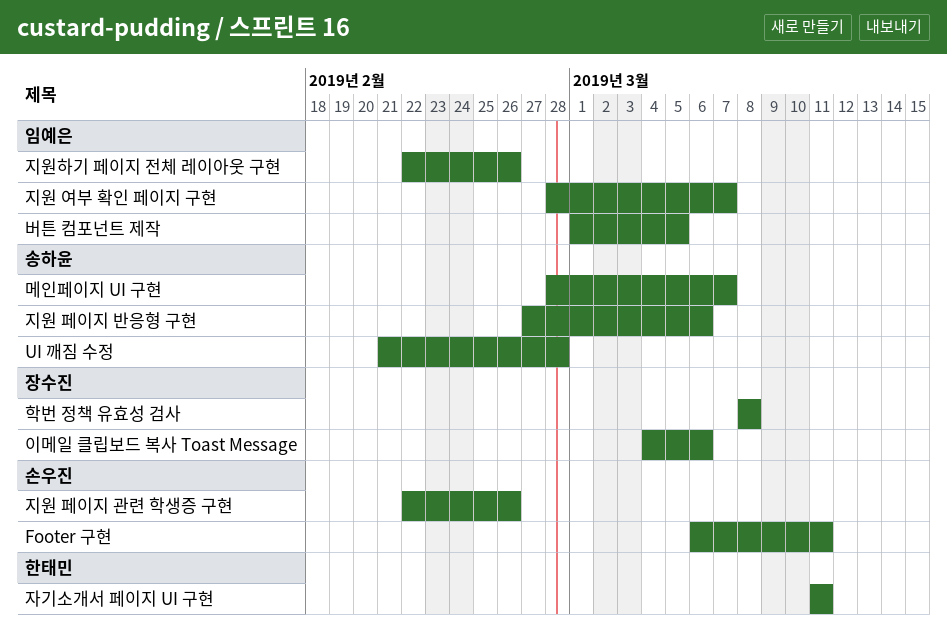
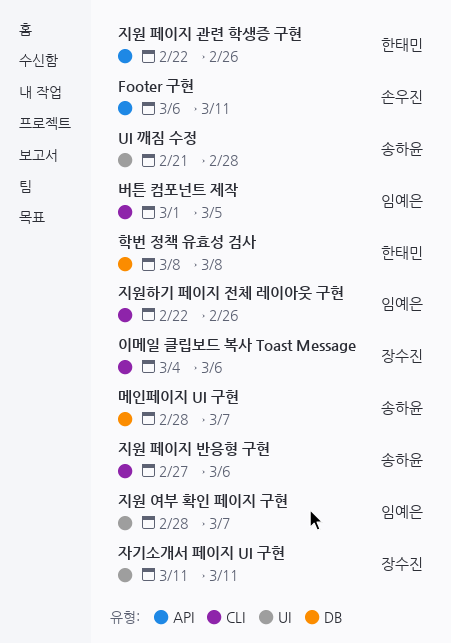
자기소개서 페이지 UI 구현, owner: 한태민 -> 장수진
지원 페이지 관련 학생증 구현, owner: 손우진 -> 한태민
학번 정책 유효성 검사, owner: 장수진 -> 한태민

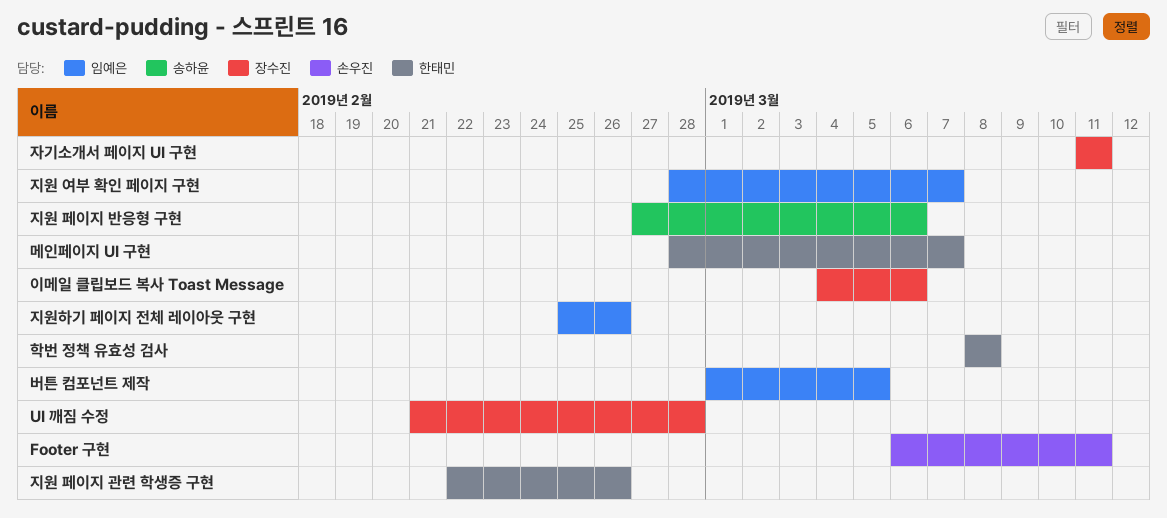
UI 깨짐 수정, owner: 송하윤 -> 장수진
메인페이지 UI 구현, owner: 송하윤 -> 한태민
지원하기 페이지 전체 레이아웃 구현, start: Feb 22 -> Feb 25

